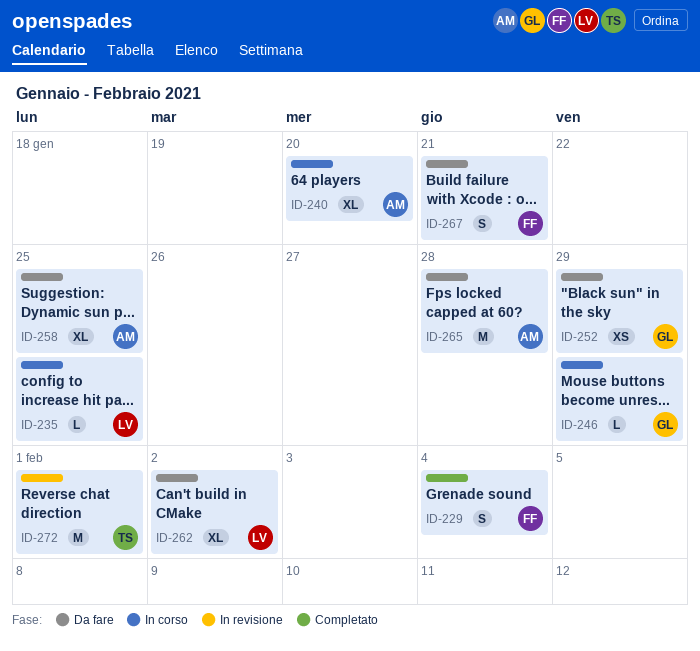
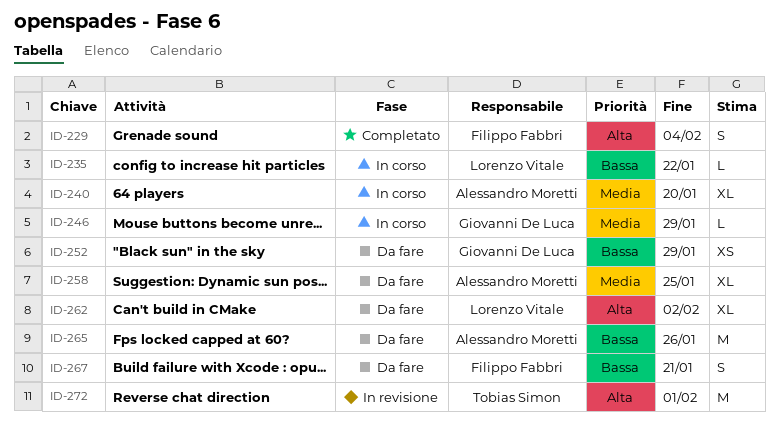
ID-235, due: Jan 25 -> Jan 22
ID-265, due: Jan 28 -> Jan 26

